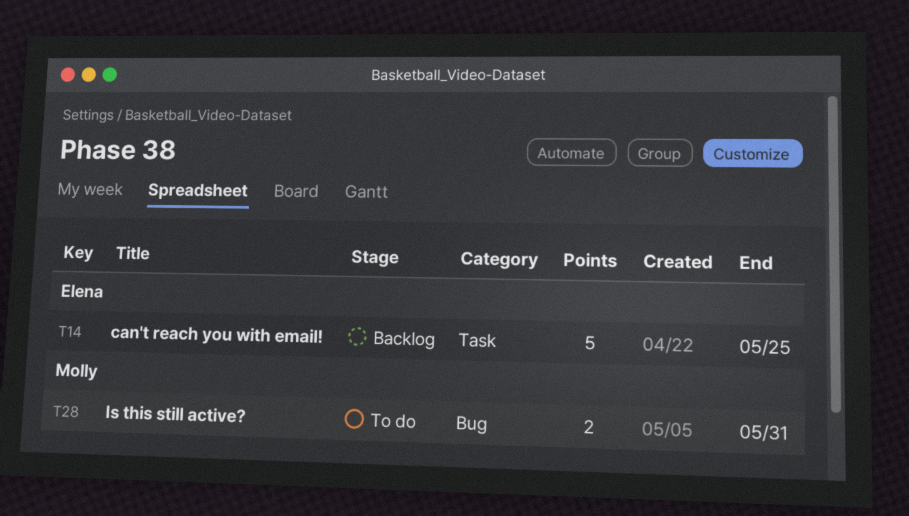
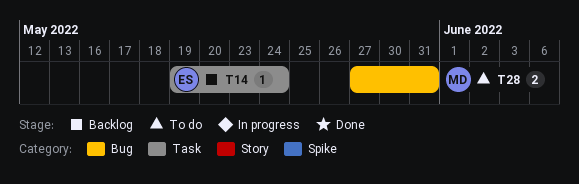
T14, estimate: 5 -> 1
T14, due: May 25 -> May 24

